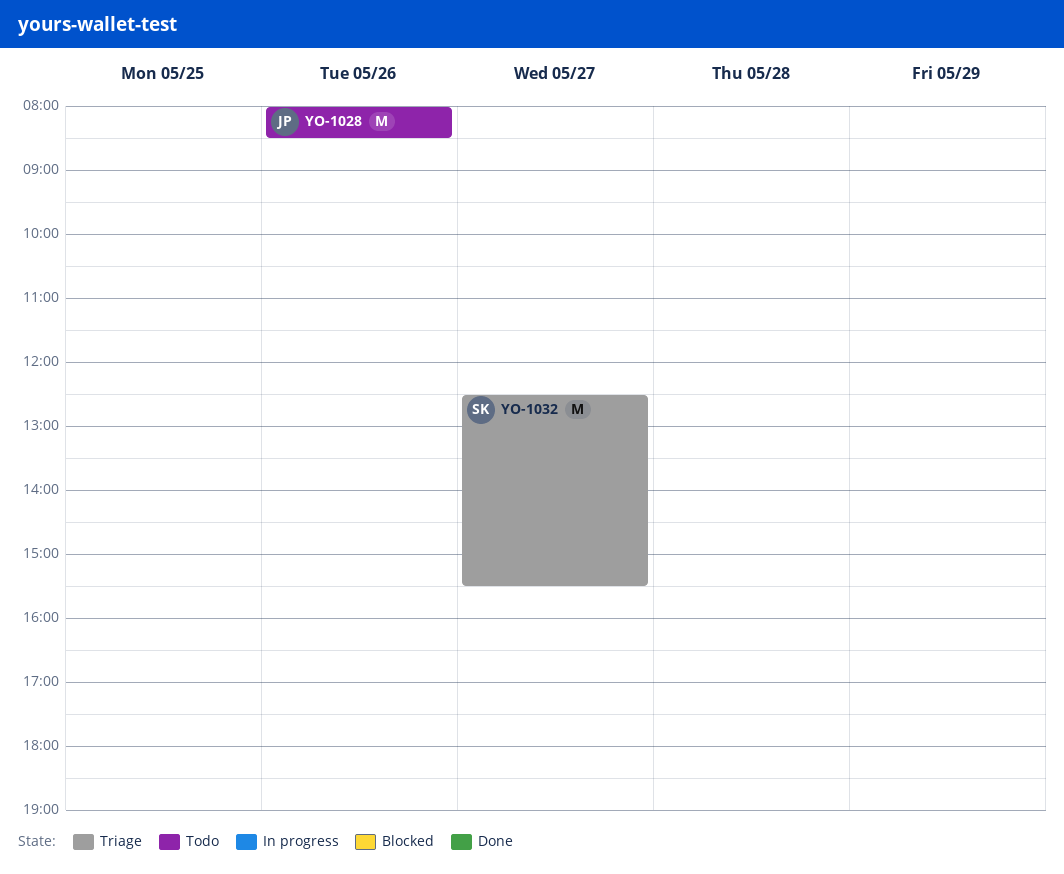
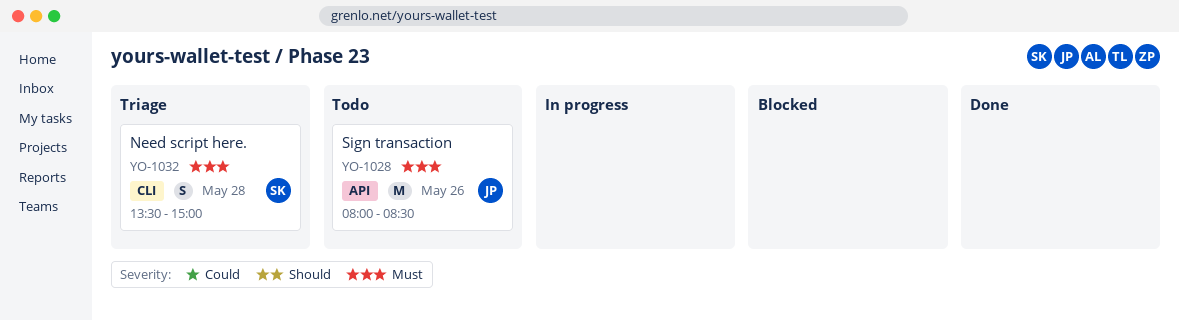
YO-1032, estimate: M -> S
YO-1032, day: May 27 -> May 28
YO-1032, begins: 12:30 -> 13:30
YO-1032, ends: 15:30 -> 15:00

